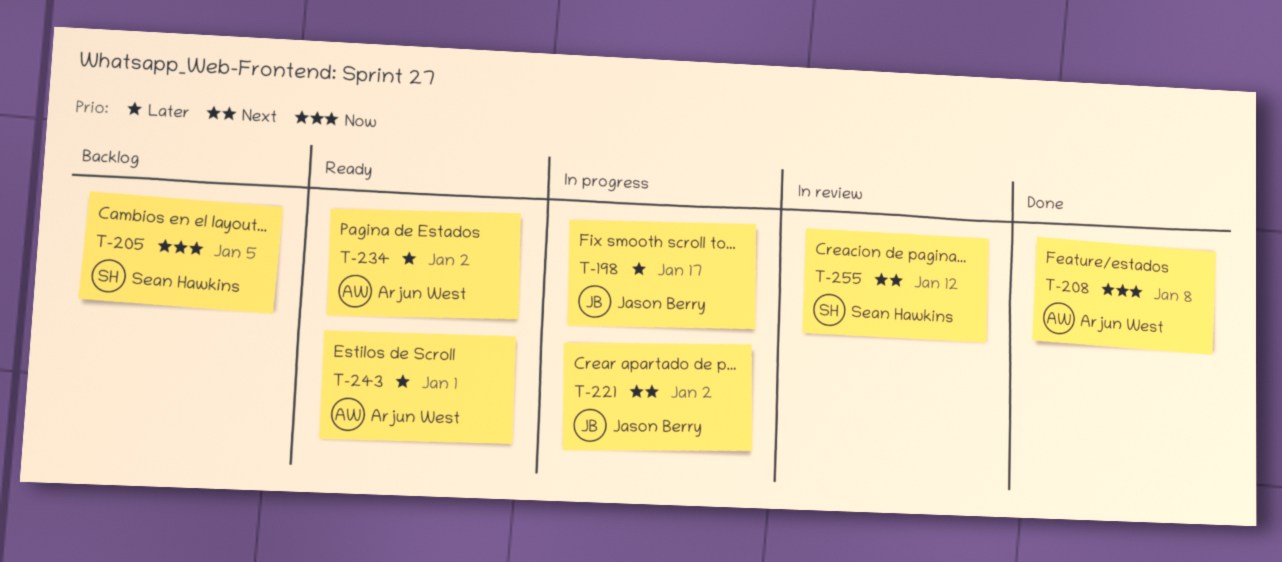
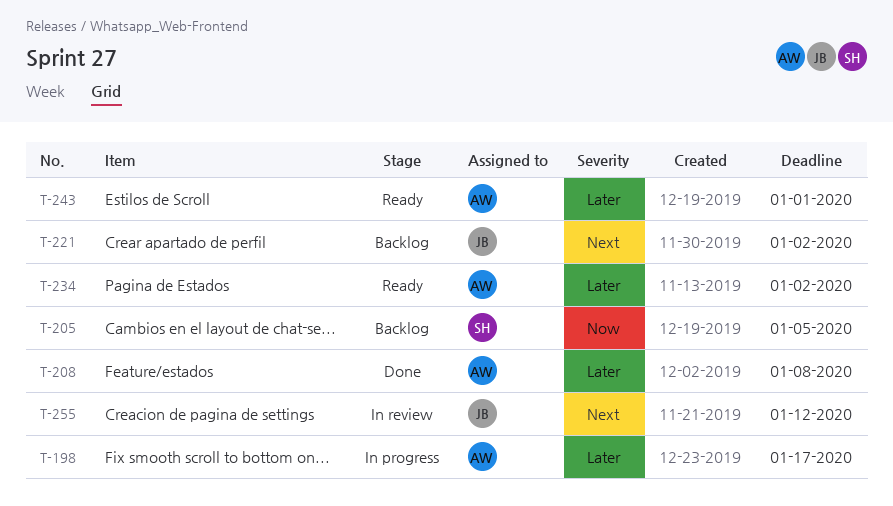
T-198, owner: Jason Berry -> Arjun West
T-208, priority: Now -> Later
T-221, status: In progress -> Backlog
T-255, owner: Sean Hawkins -> Jason Berry

